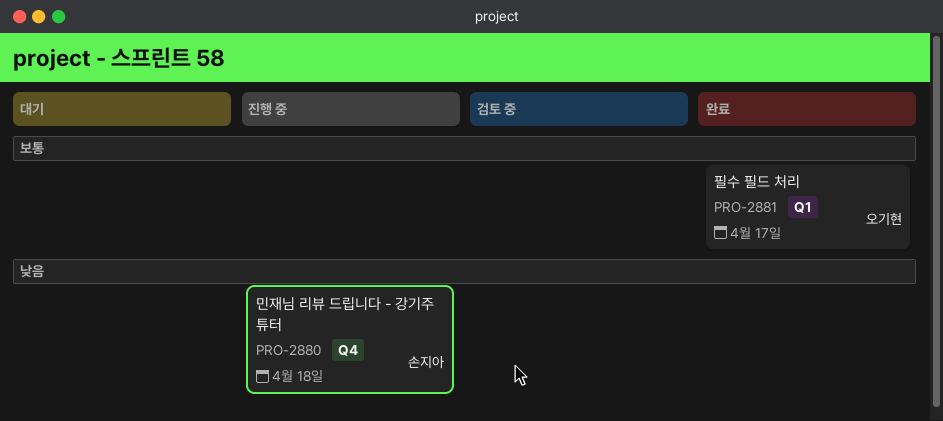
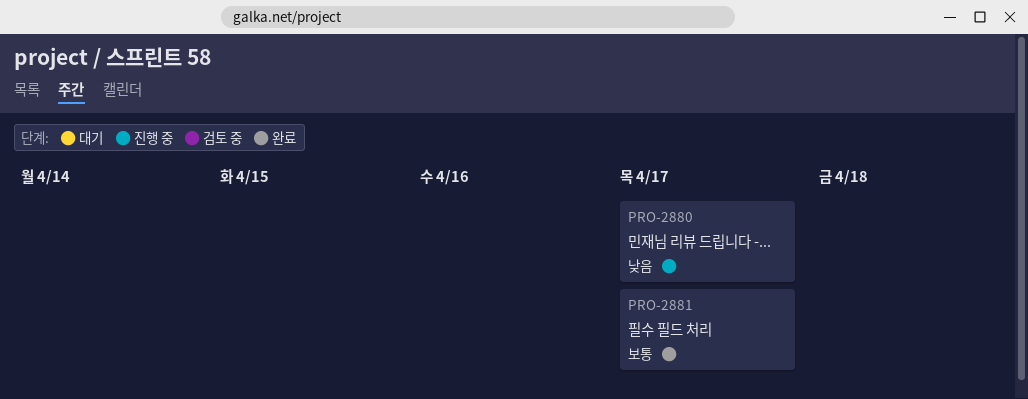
PRO-2880, due: Apr 18 -> Apr 17

